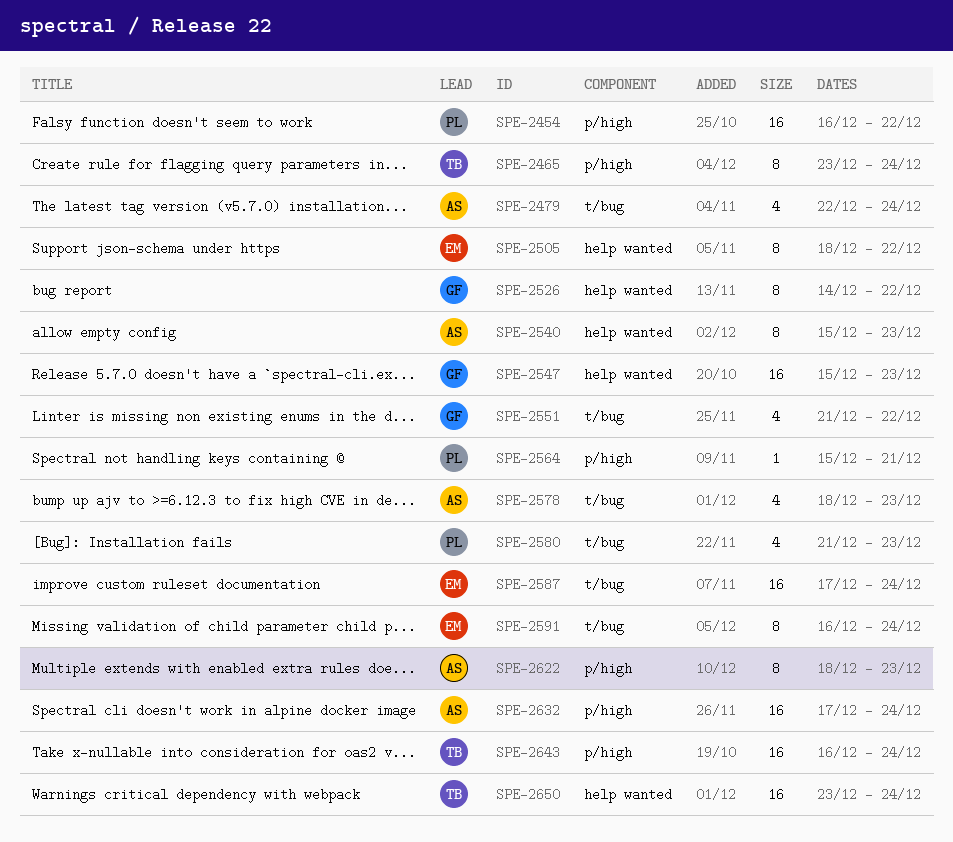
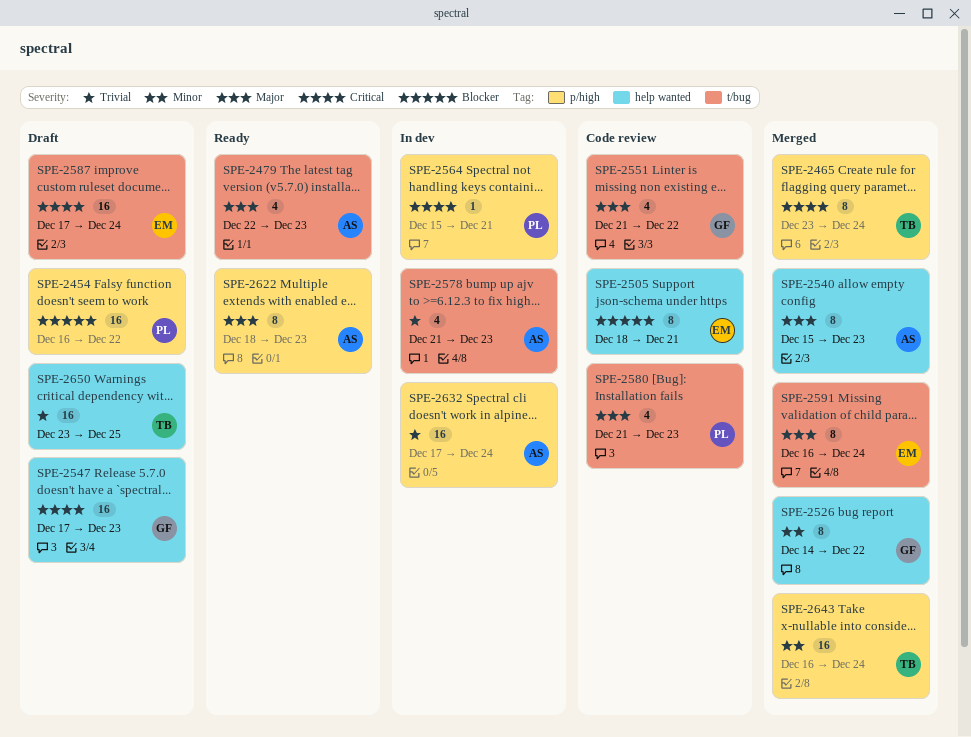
SPE-2479, due: Dec 24 -> Dec 23
SPE-2505, due: Dec 22 -> Dec 21
SPE-2547, start: Dec 15 -> Dec 17
SPE-2578, start: Dec 18 -> Dec 21
SPE-2650, due: Dec 24 -> Dec 25

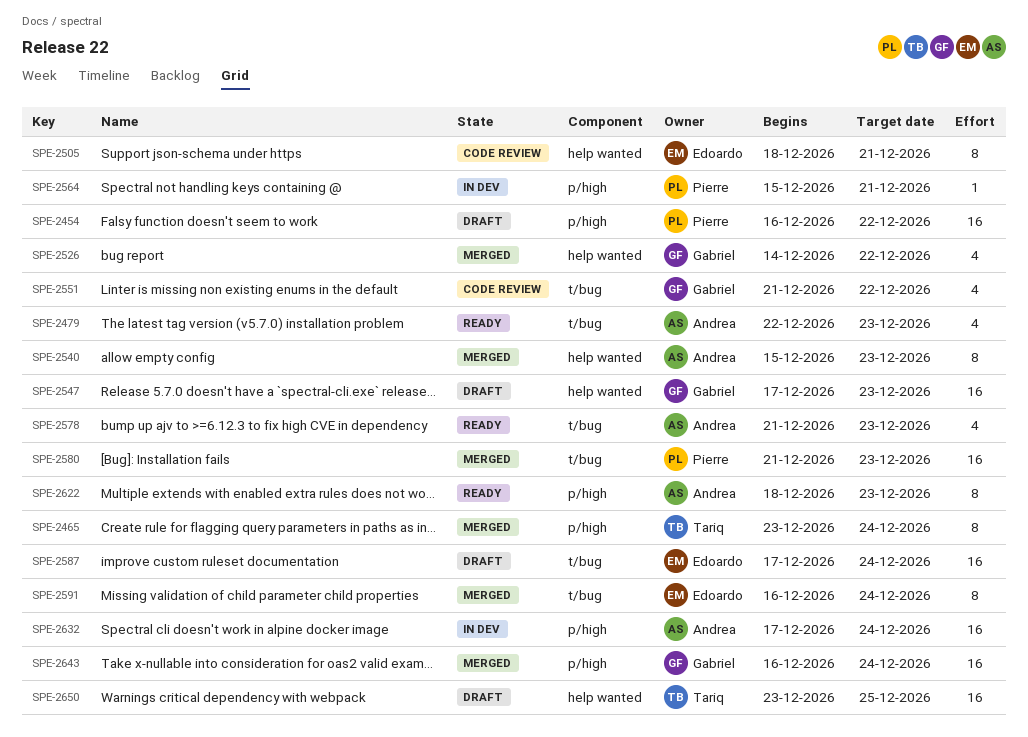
SPE-2526, estimate: 8 -> 4
SPE-2578, status: In dev -> Ready
SPE-2580, status: Code review -> Merged
SPE-2580, estimate: 4 -> 16
SPE-2643, owner: Tariq -> Gabriel

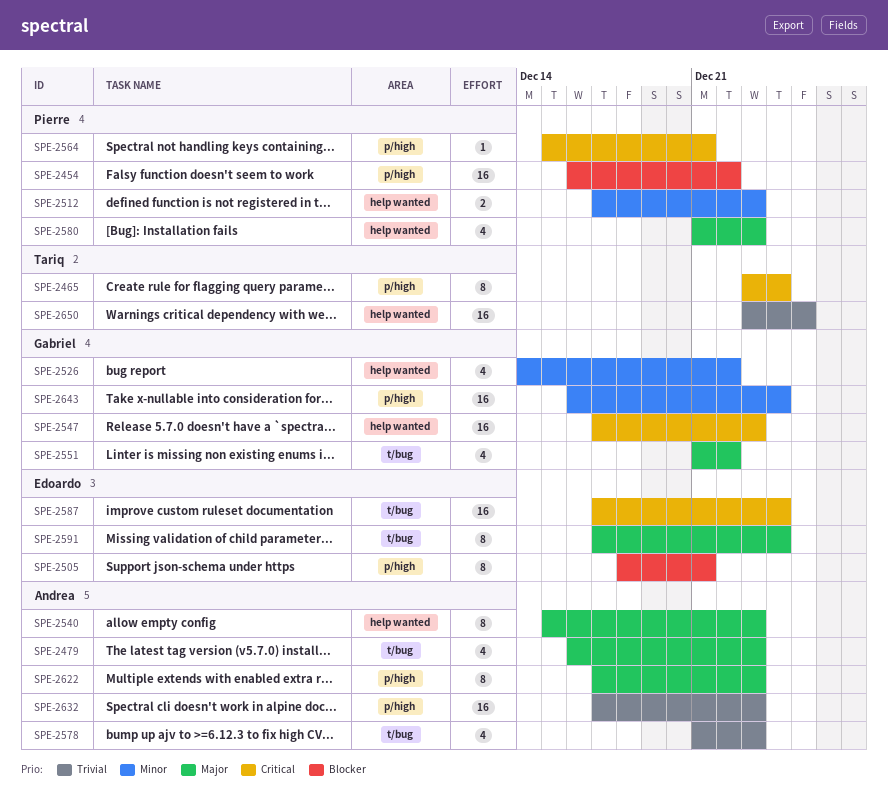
SPE-2479, start: Dec 22 -> Dec 16
SPE-2505, label: help wanted -> p/high
SPE-2512: none -> present
SPE-2580, label: t/bug -> help wanted
SPE-2580, estimate: 16 -> 4
SPE-2591, start: Dec 16 -> Dec 17
SPE-2622, start: Dec 18 -> Dec 17
SPE-2632, due: Dec 24 -> Dec 23

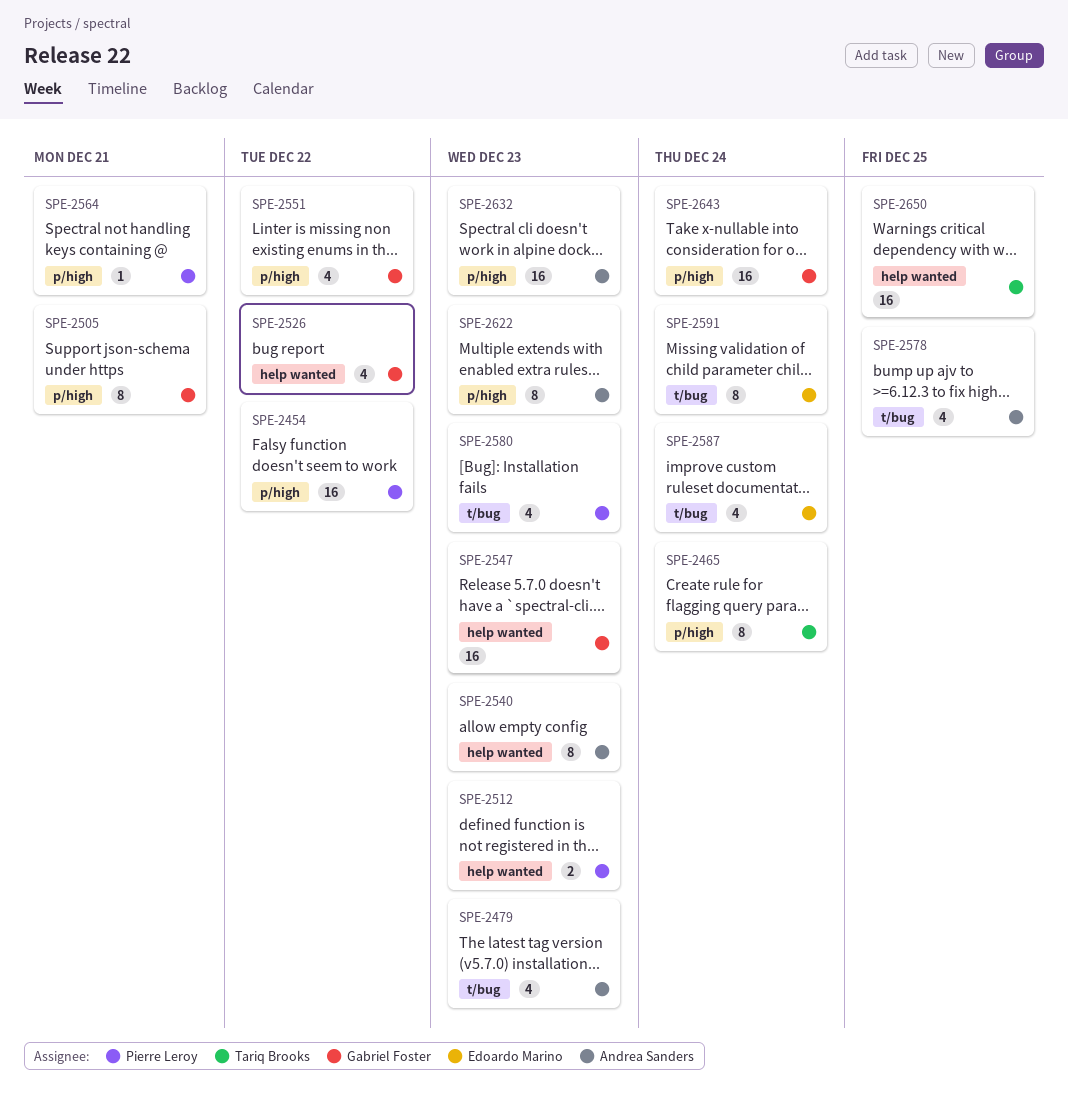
SPE-2505, owner: Edoardo Marino -> Gabriel Foster
SPE-2551, label: t/bug -> p/high
SPE-2578, due: Dec 23 -> Dec 25
SPE-2580, label: help wanted -> t/bug
SPE-2587, estimate: 16 -> 4

